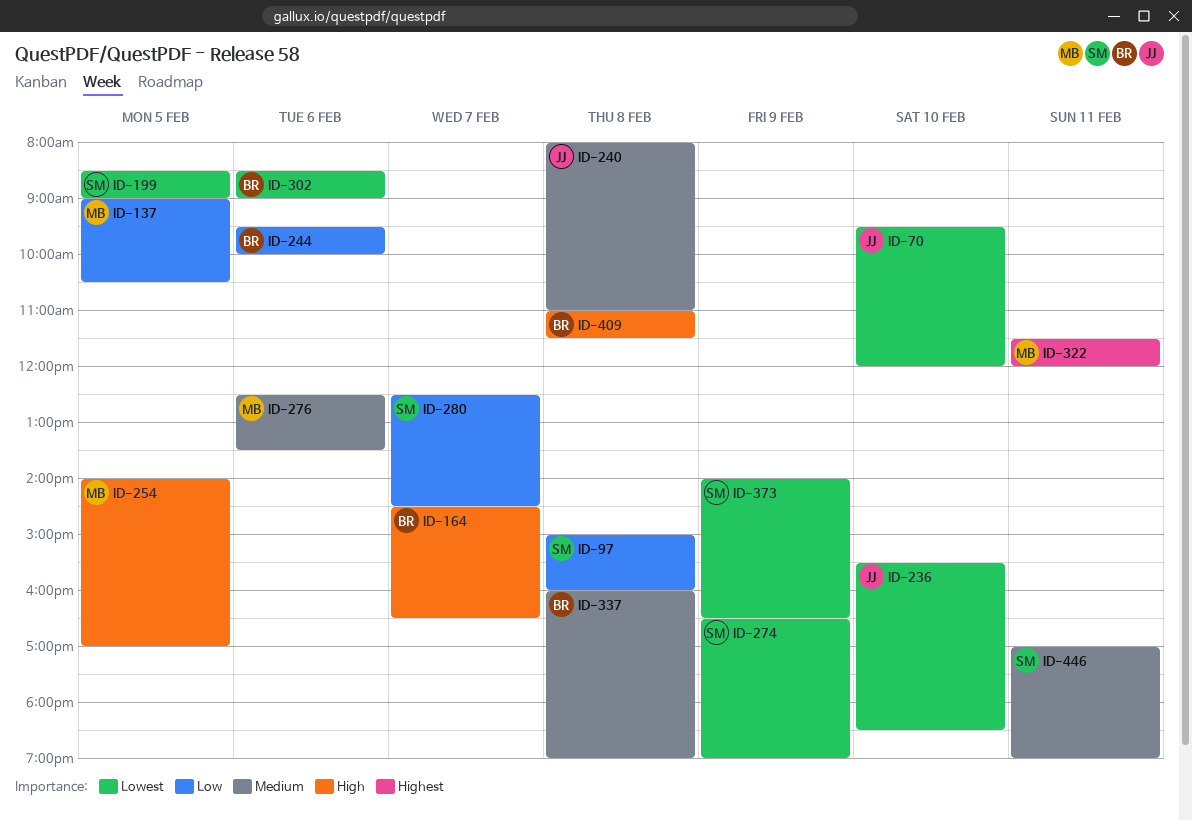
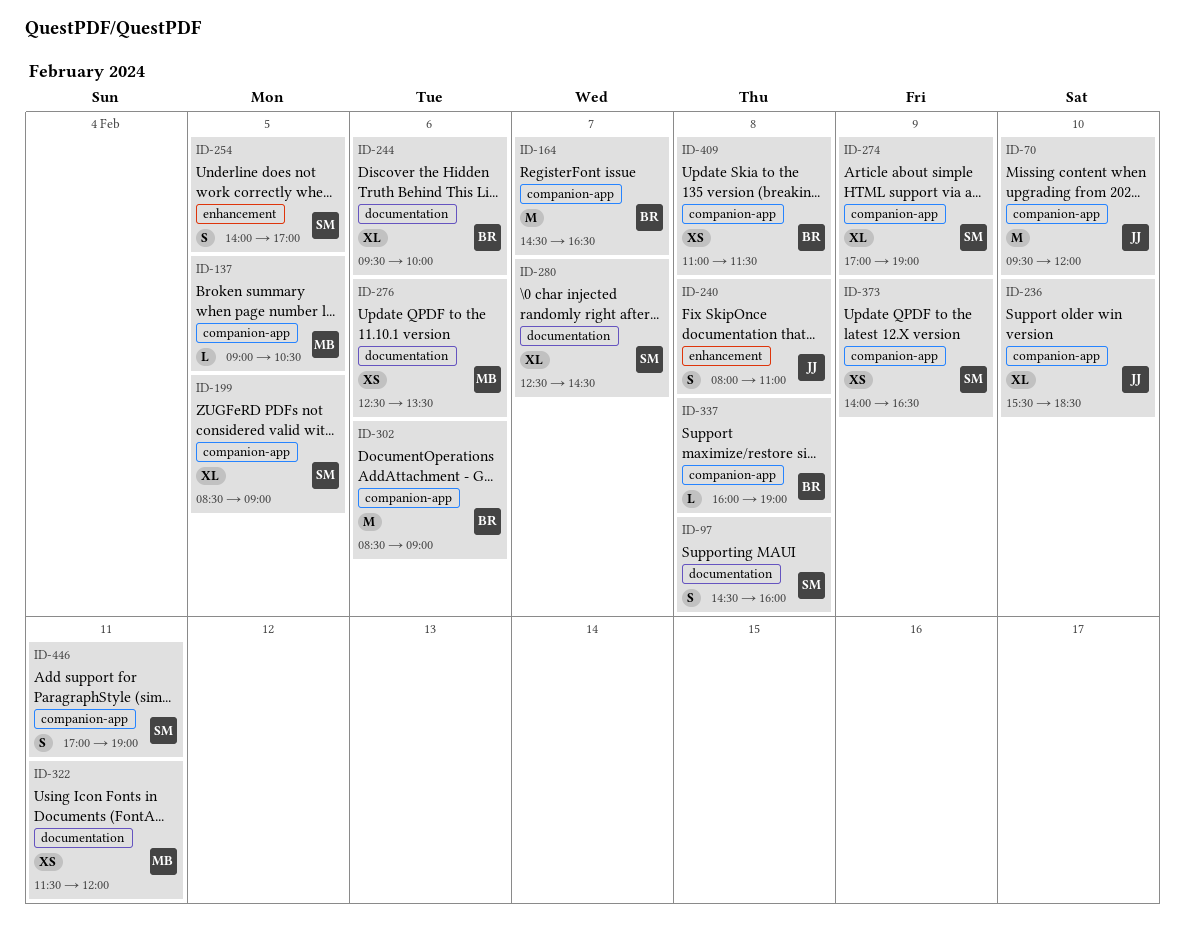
ID-97, begins: 15:00 -> 14:30
ID-254, owner: MB -> SM
ID-274, begins: 16:30 -> 17:00

